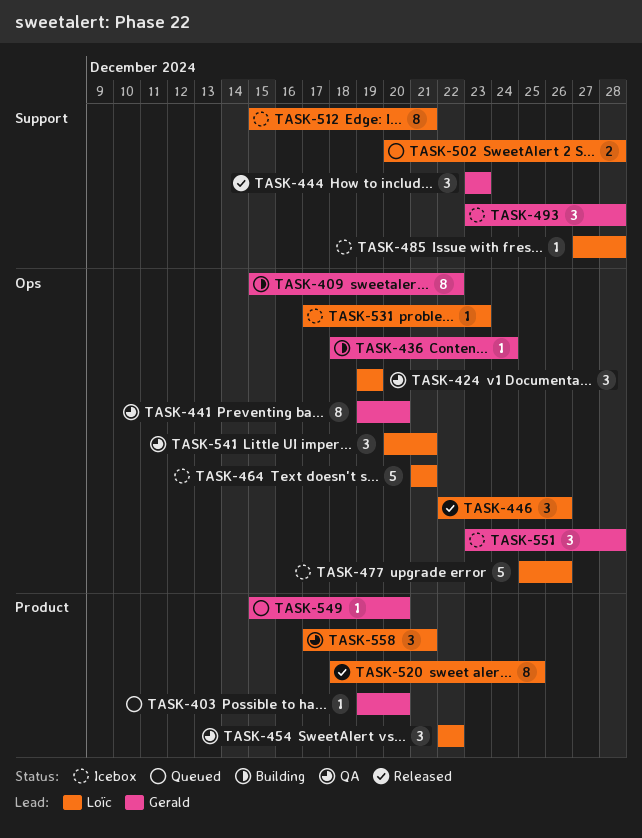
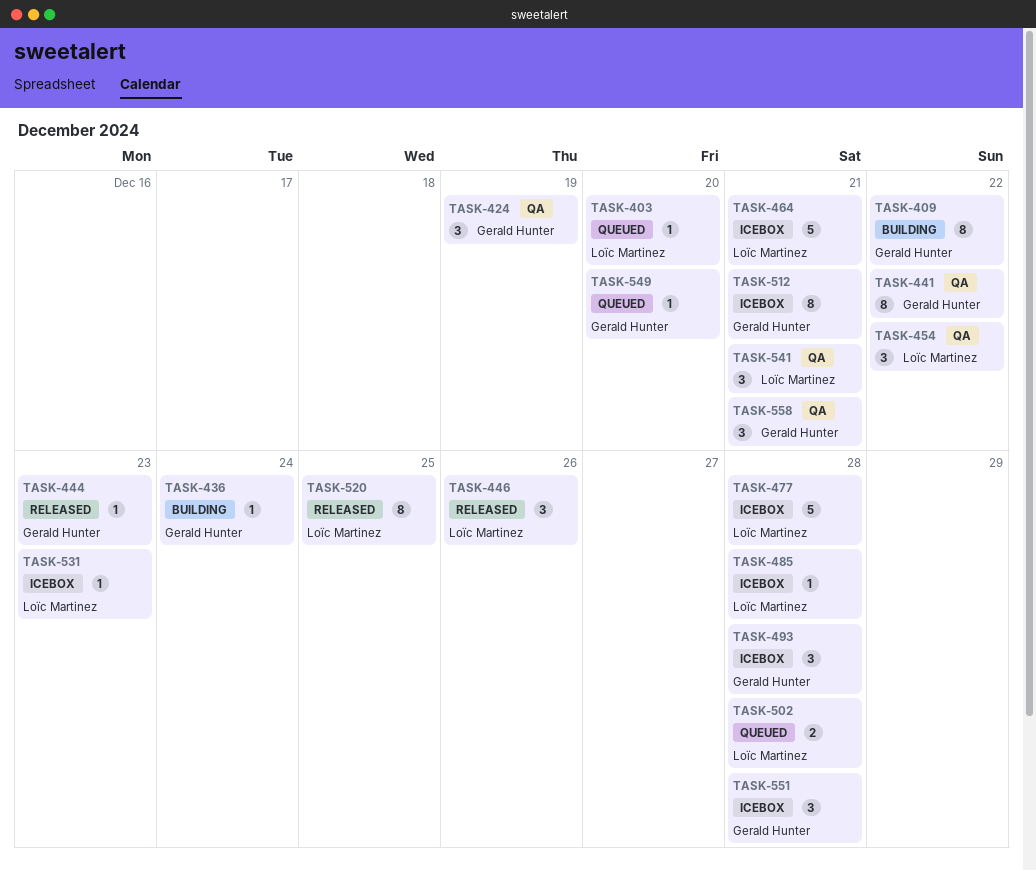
TASK-403, owner: Gerald Hunter -> Loïc Martinez
TASK-424, owner: Loïc Martinez -> Gerald Hunter
TASK-441, due: Dec 20 -> Dec 22
TASK-444, estimate: 3 -> 1
TASK-477, due: Dec 26 -> Dec 28
TASK-512, owner: Loïc Martinez -> Gerald Hunter
TASK-558, owner: Loïc Martinez -> Gerald Hunter

